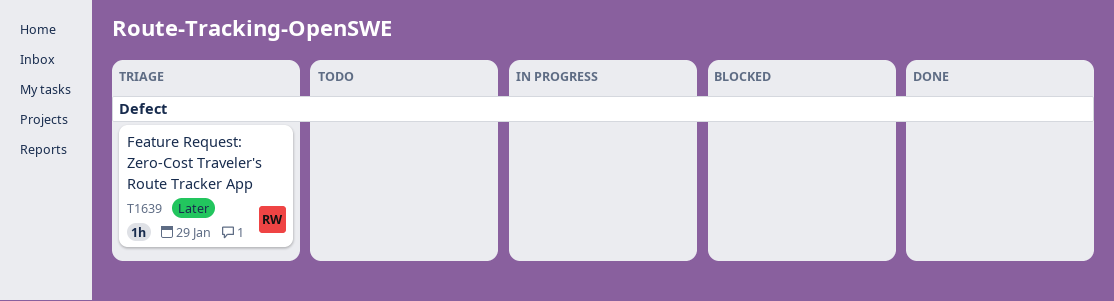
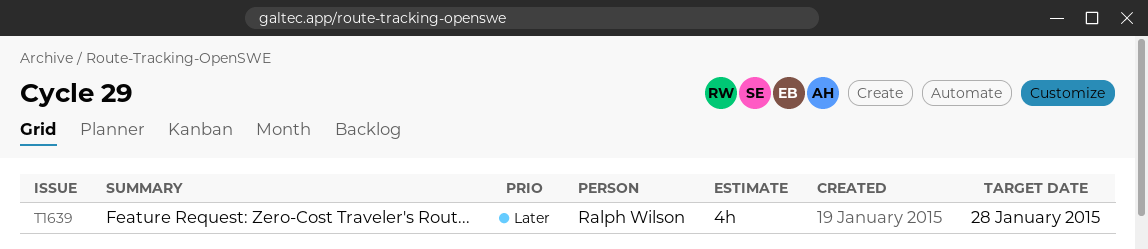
T1639, estimate: 1h -> 4h
T1639, due: Jan 29 -> Jan 28

